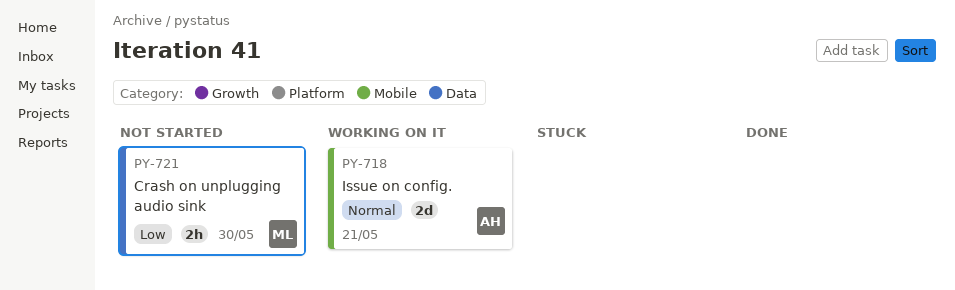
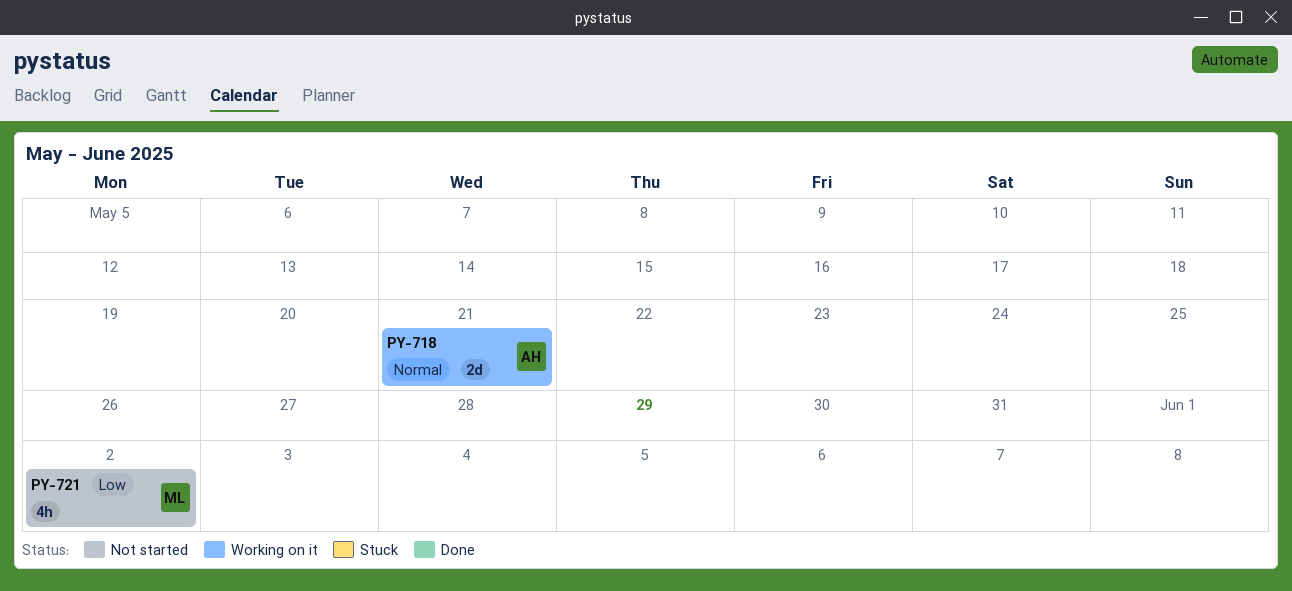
PY-721, estimate: 2h -> 4h
PY-721, due: May 30 -> Jun 2

